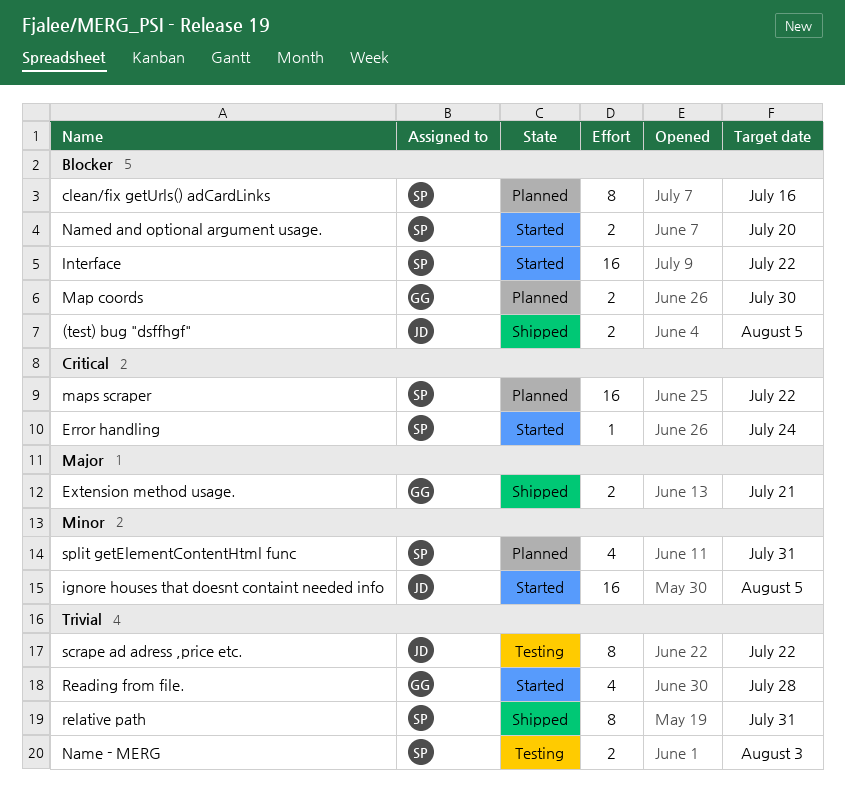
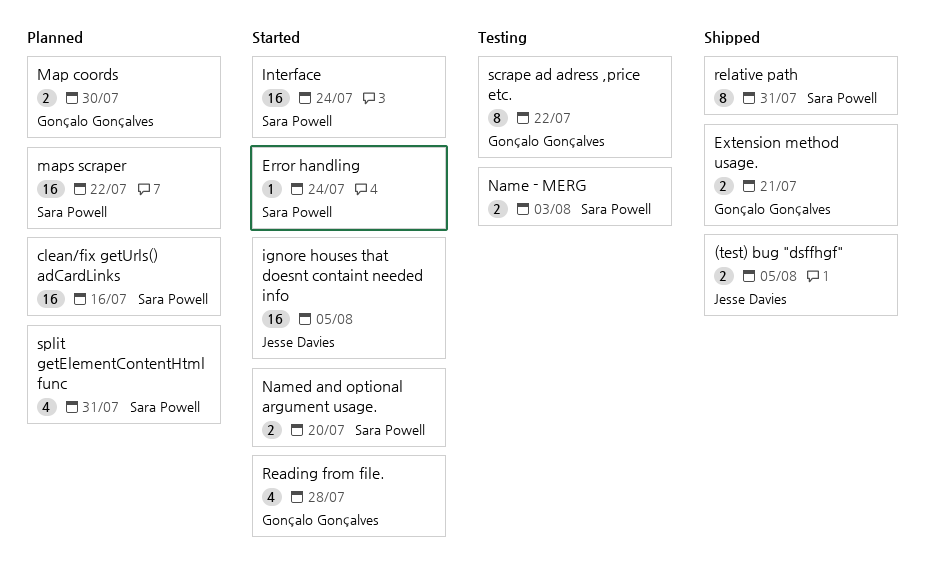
clean/fix getUrls() adCardLinks, estimate: 8 -> 16
Interface, due: Jul 22 -> Jul 24
scrape ad adress ,price etc., owner: Jesse Davies -> Gonçalo Gonçalves

